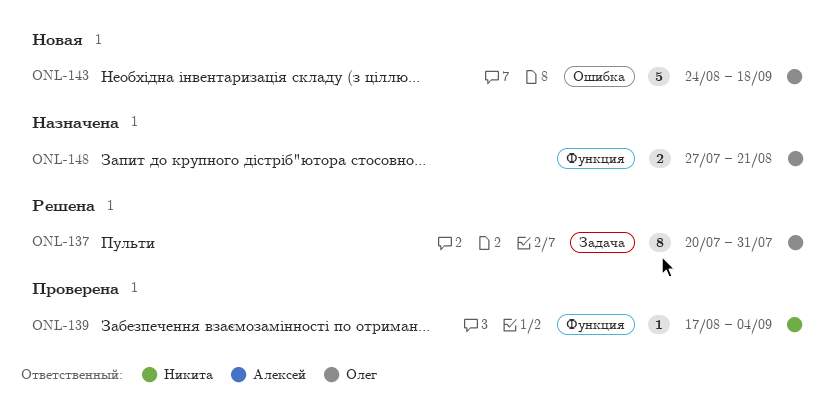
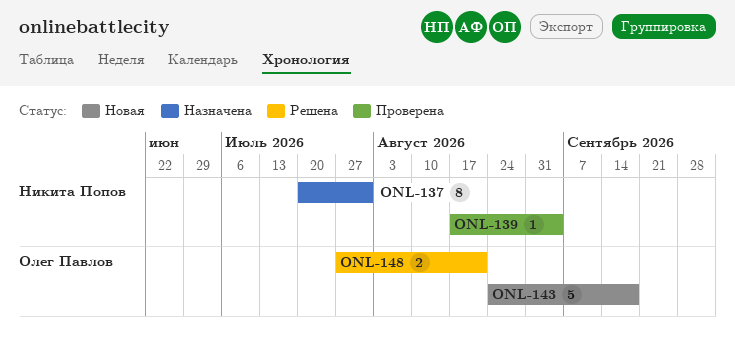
ONL-137, status: Решена -> Назначена
ONL-137, owner: Олег Павлов -> Никита Попов
ONL-148, status: Назначена -> Решена

